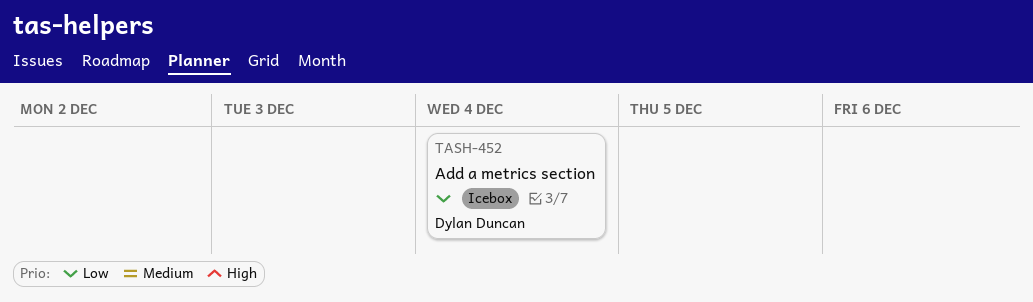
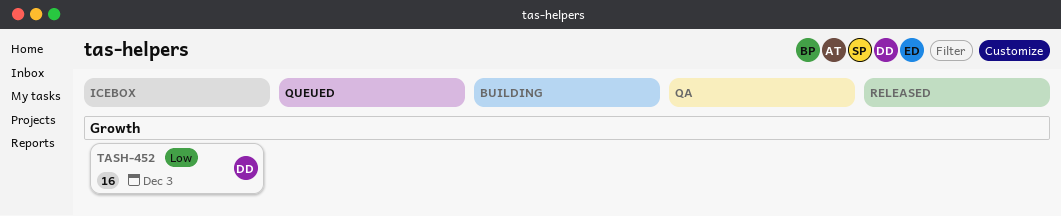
TASH-452, due: Dec 4 -> Dec 3

